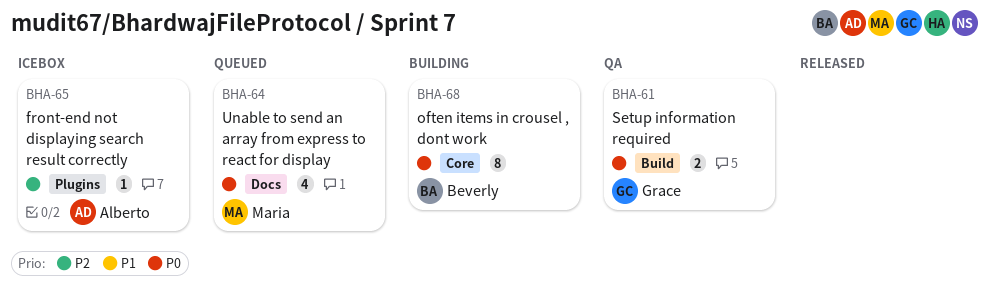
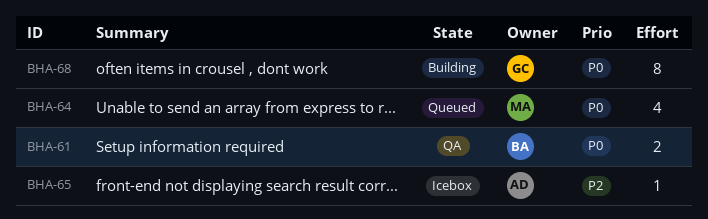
BHA-61, owner: Grace -> Beverly
BHA-68, owner: Beverly -> Grace

